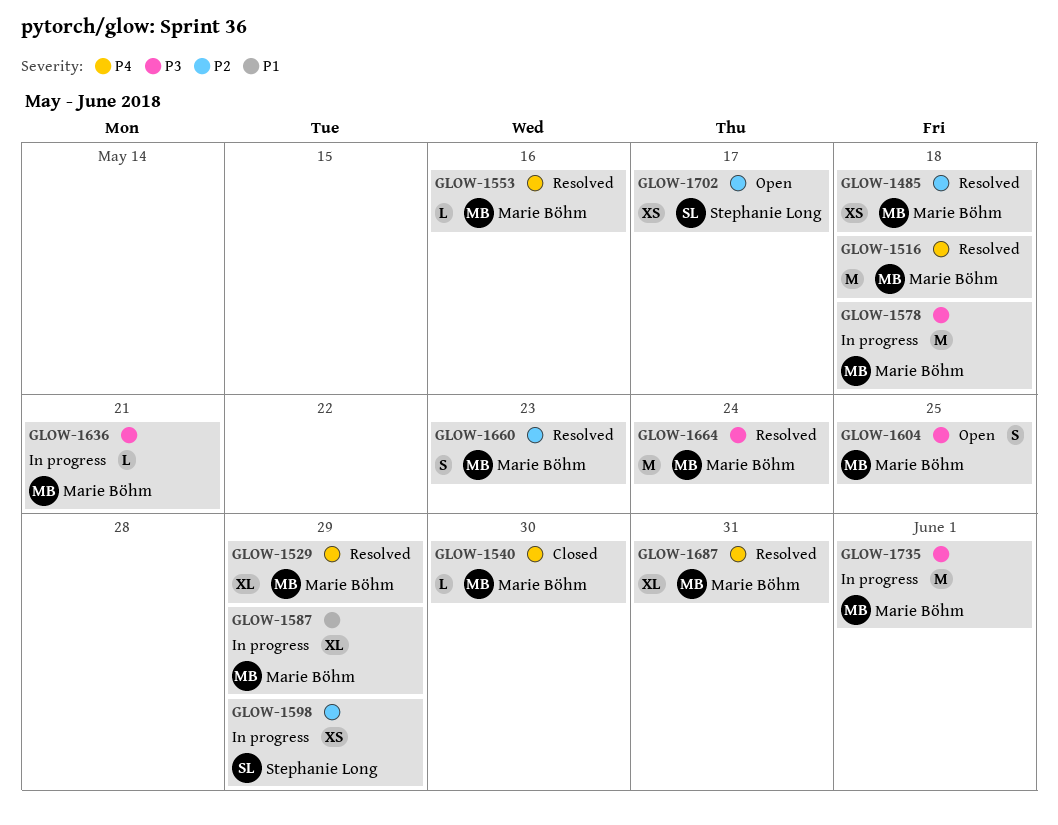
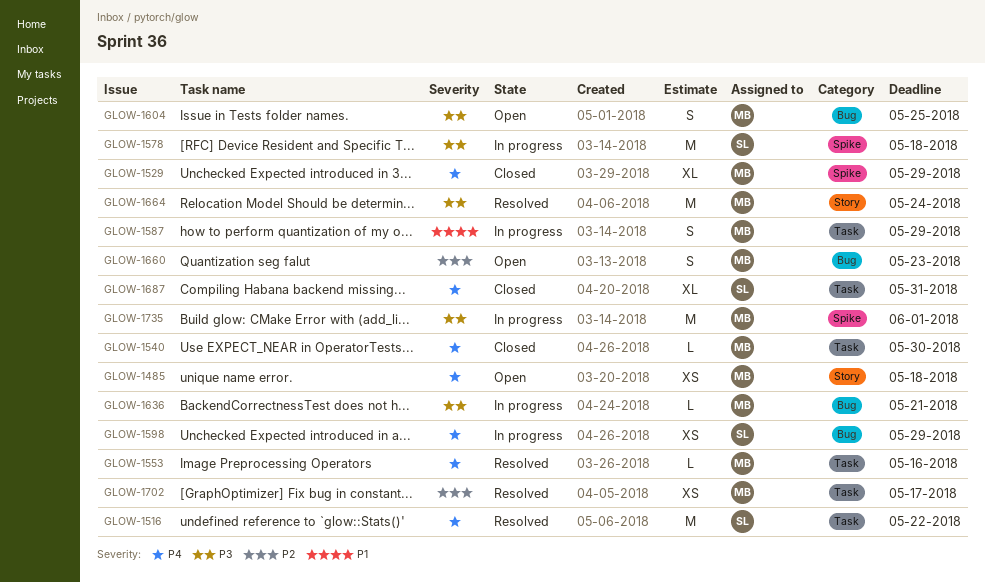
GLOW-1485, status: Resolved -> Open
GLOW-1485, priority: P2 -> P4
GLOW-1516, owner: Marie Böhm -> Stephanie Long
GLOW-1516, due: May 18 -> May 22
GLOW-1529, status: Resolved -> Closed
GLOW-1578, owner: Marie Böhm -> Stephanie Long
GLOW-1587, estimate: XL -> S
GLOW-1598, priority: P2 -> P4
GLOW-1660, status: Resolved -> Open
GLOW-1687, status: Resolved -> Closed
GLOW-1687, owner: Marie Böhm -> Stephanie Long
GLOW-1702, status: Open -> Resolved
GLOW-1702, owner: Stephanie Long -> Marie Böhm

